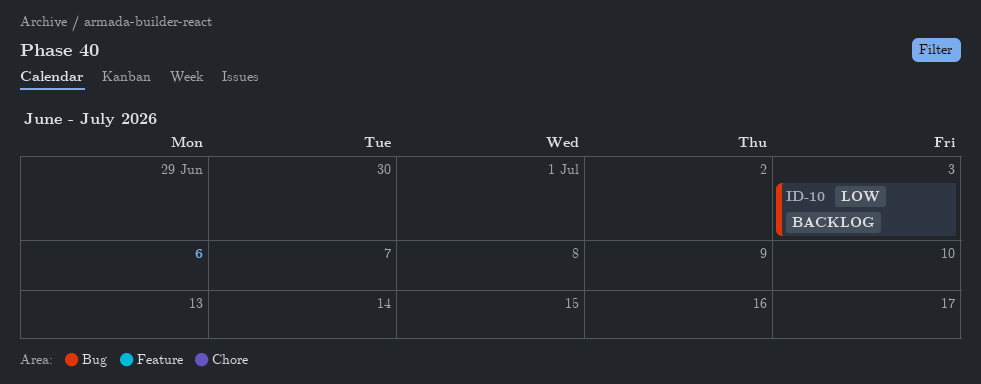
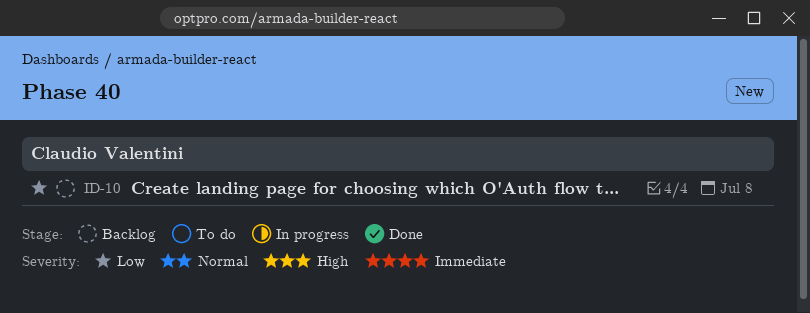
ID-10, due: Jul 3 -> Jul 8

